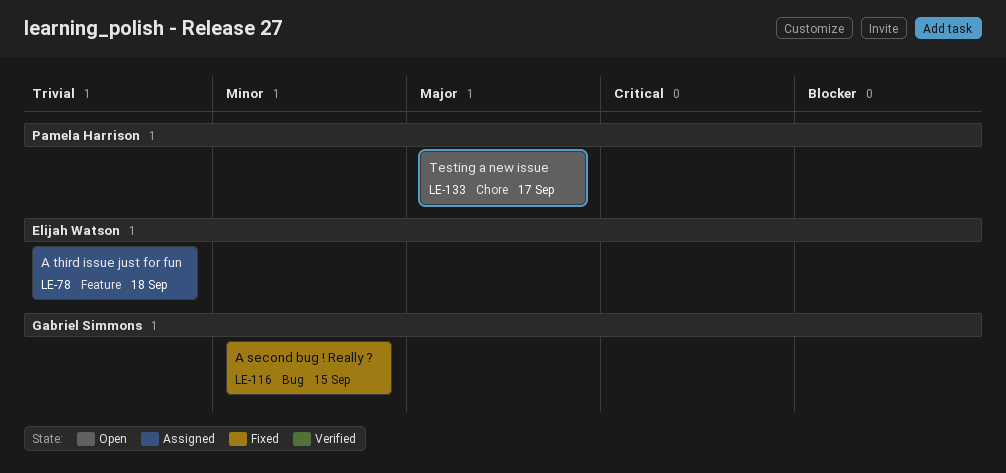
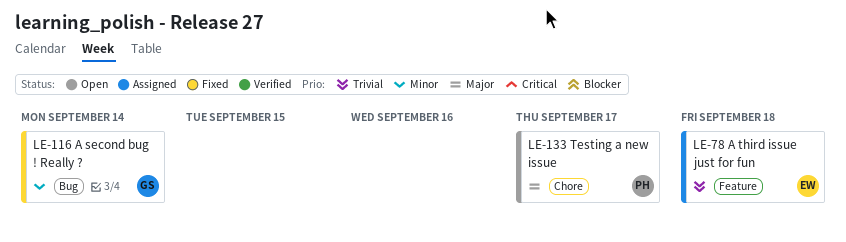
LE-116, due: Sep 15 -> Sep 14

